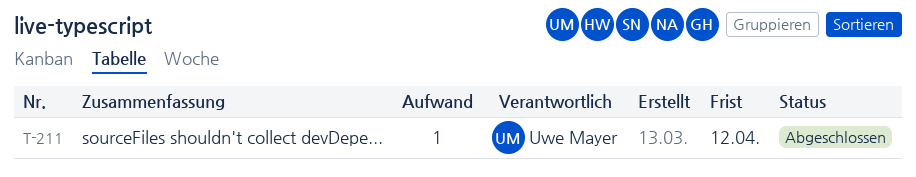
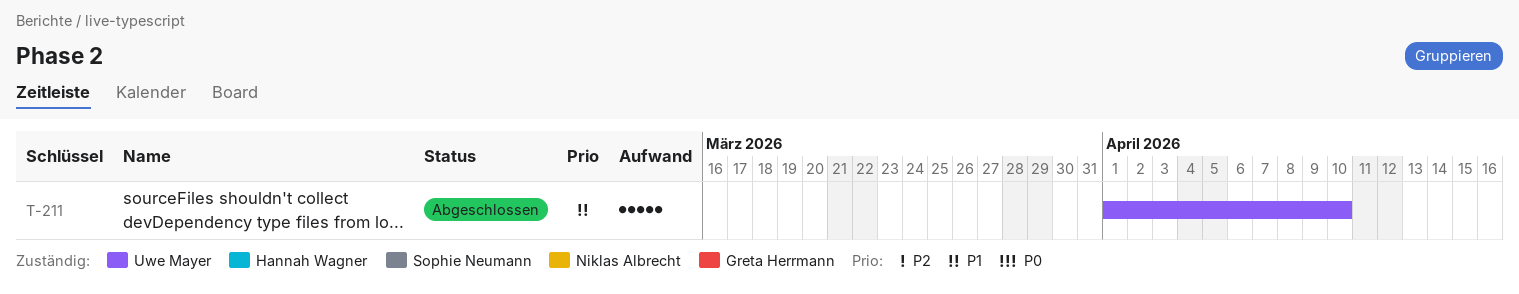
T-211, estimate: 1 -> 5
T-211, due: Apr 12 -> Apr 10

